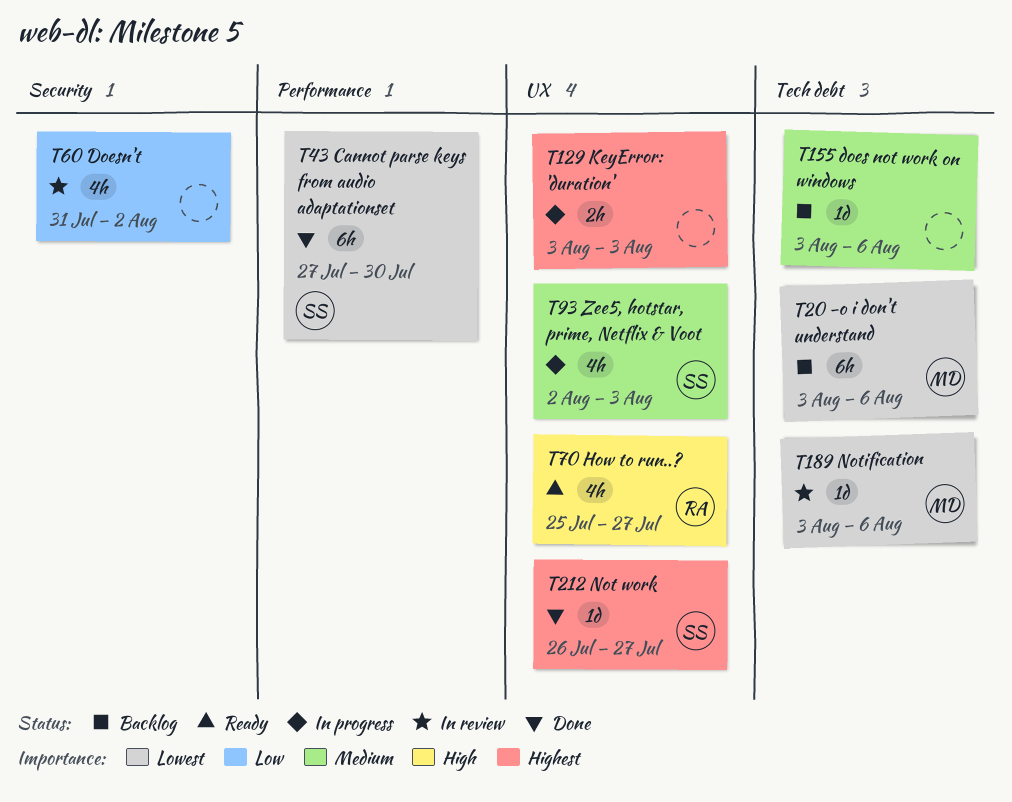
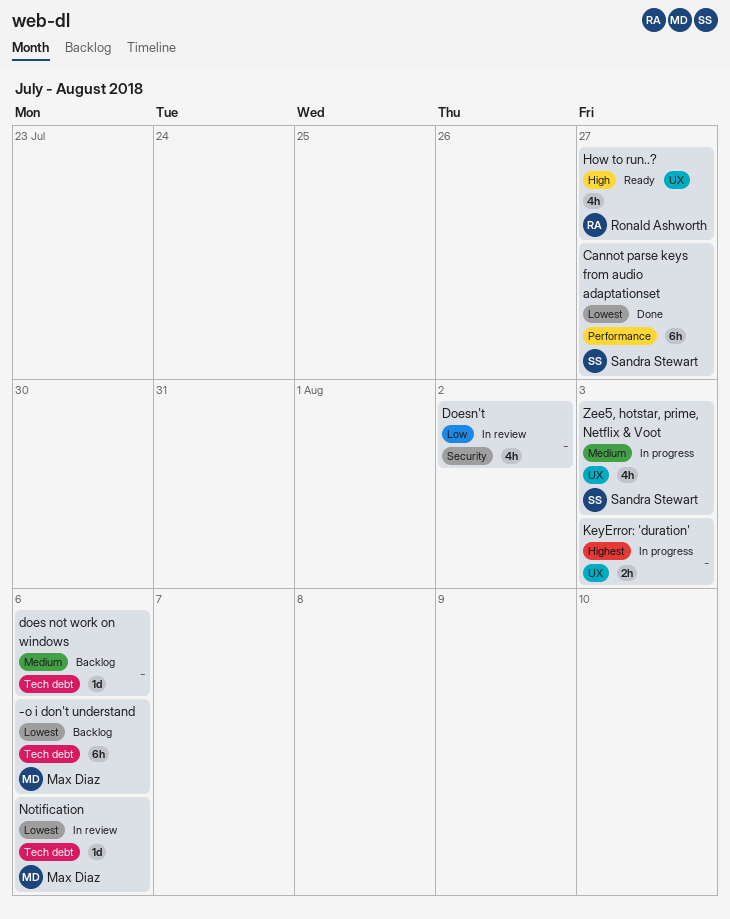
Cannot parse keys from audio adaptationset, due: Jul 30 -> Jul 27
Not work: present -> none

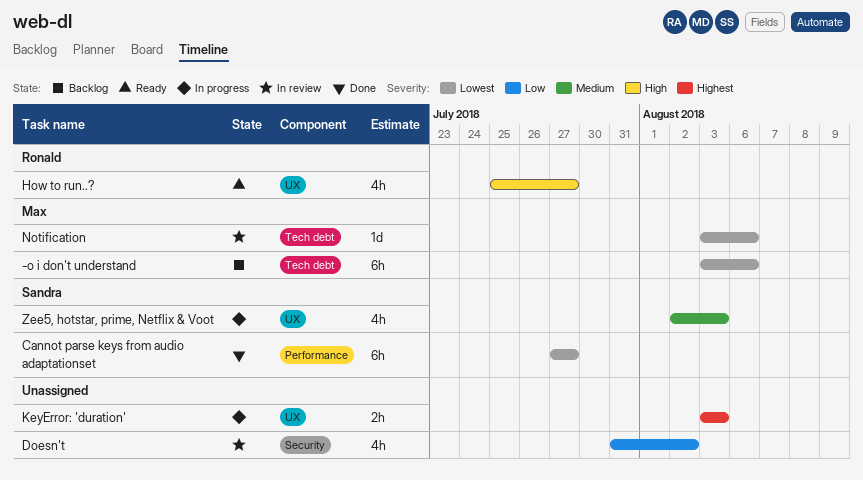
does not work on windows: present -> none

